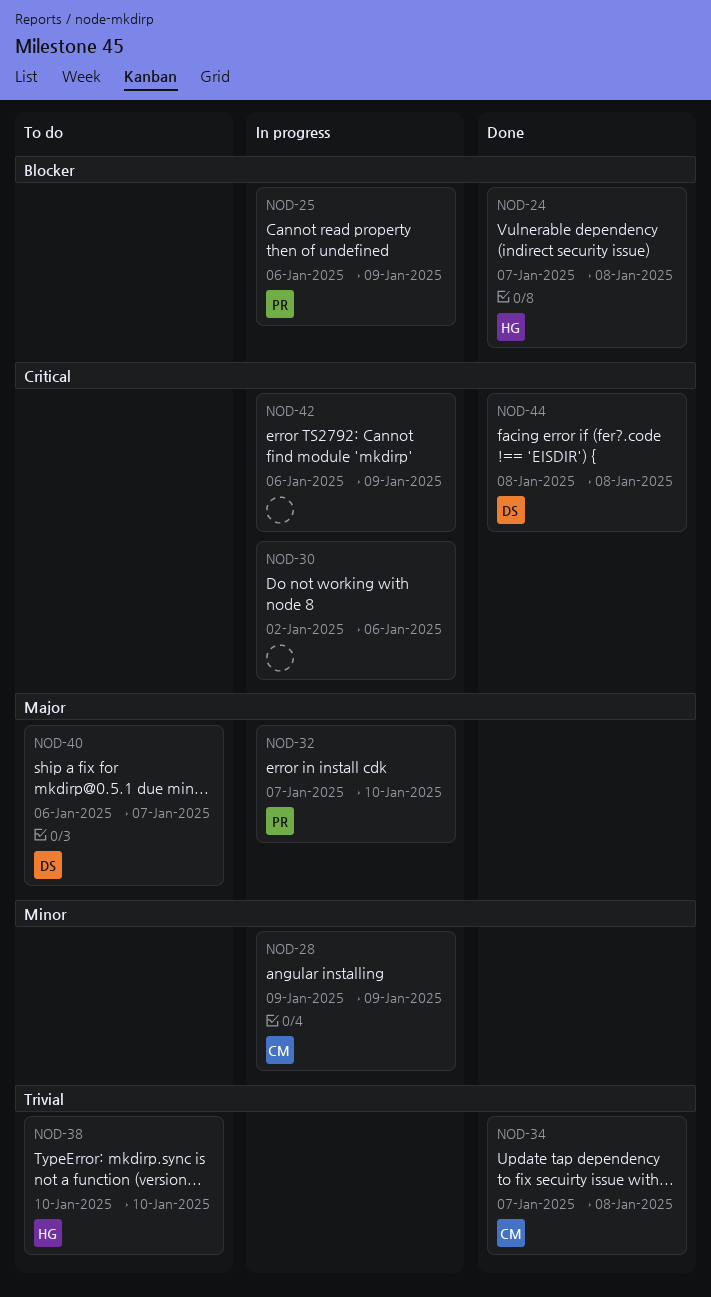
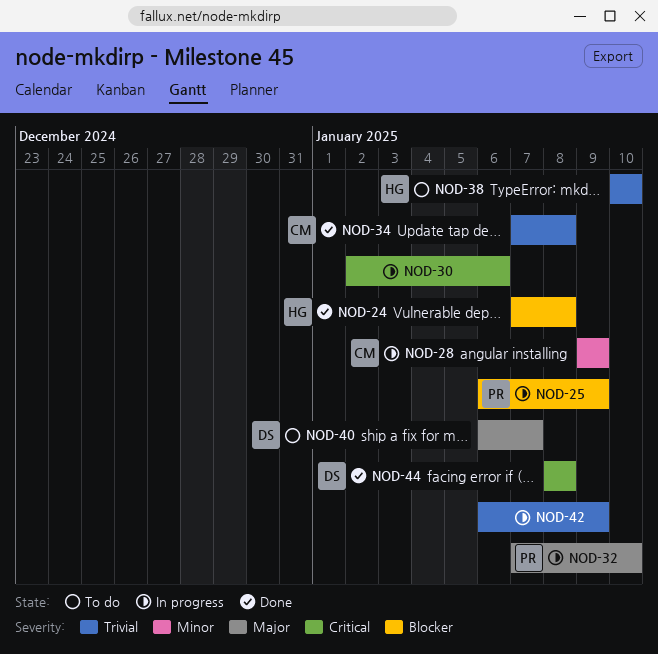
NOD-42, priority: Critical -> Trivial

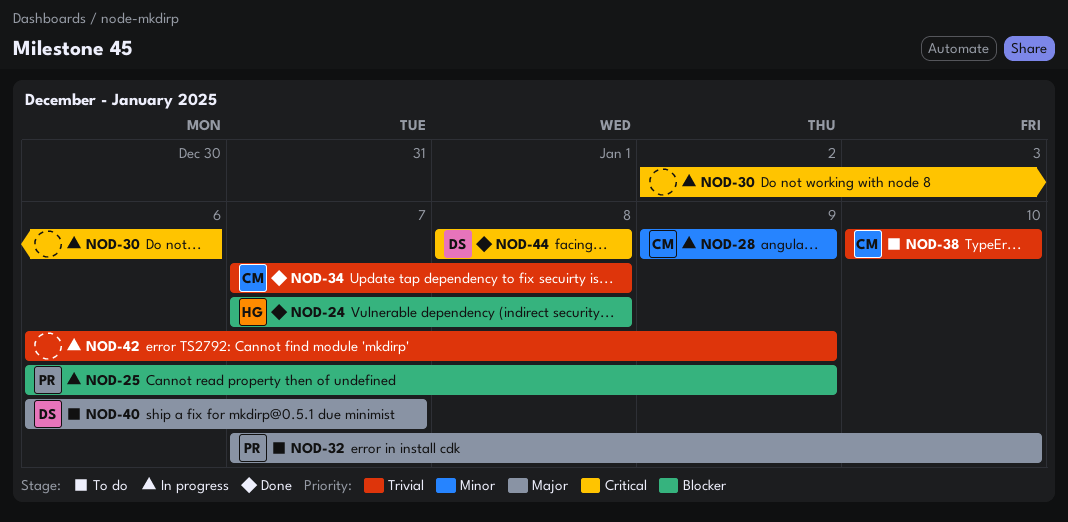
NOD-32, status: In progress -> To do
NOD-38, owner: HG -> CM

